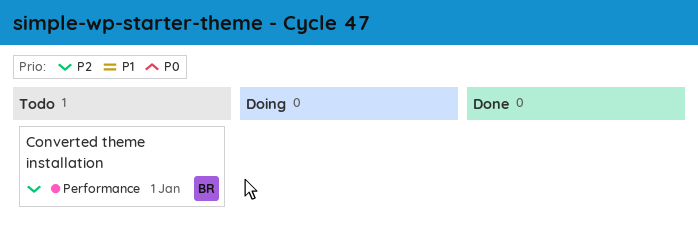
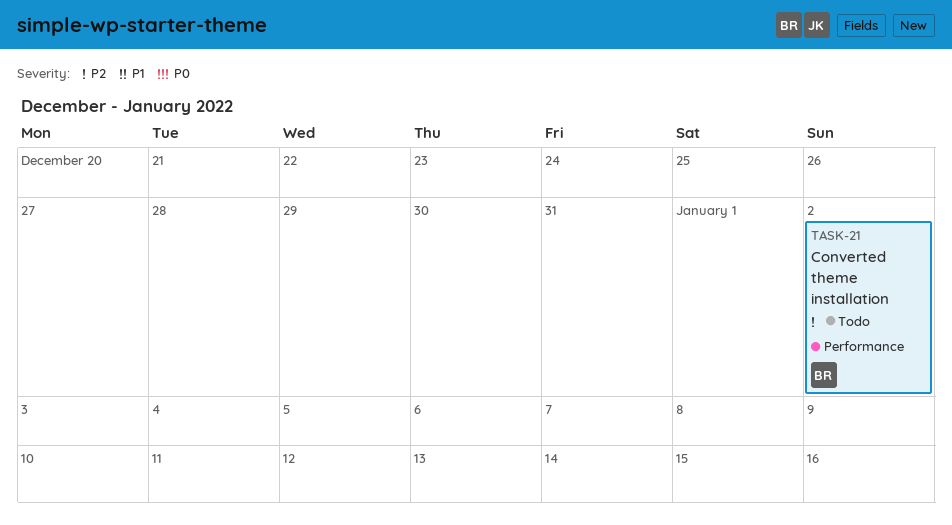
Converted theme installation, due: Jan 1 -> Jan 2

